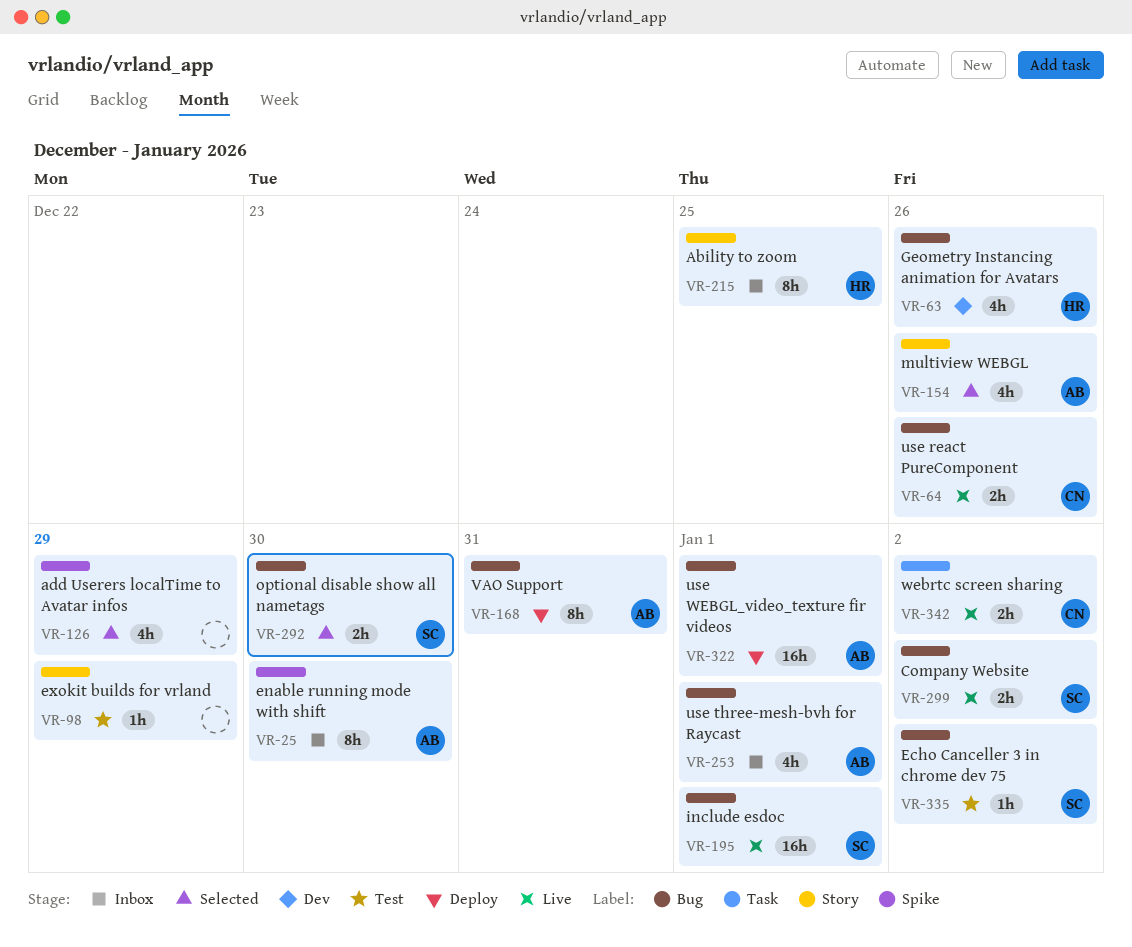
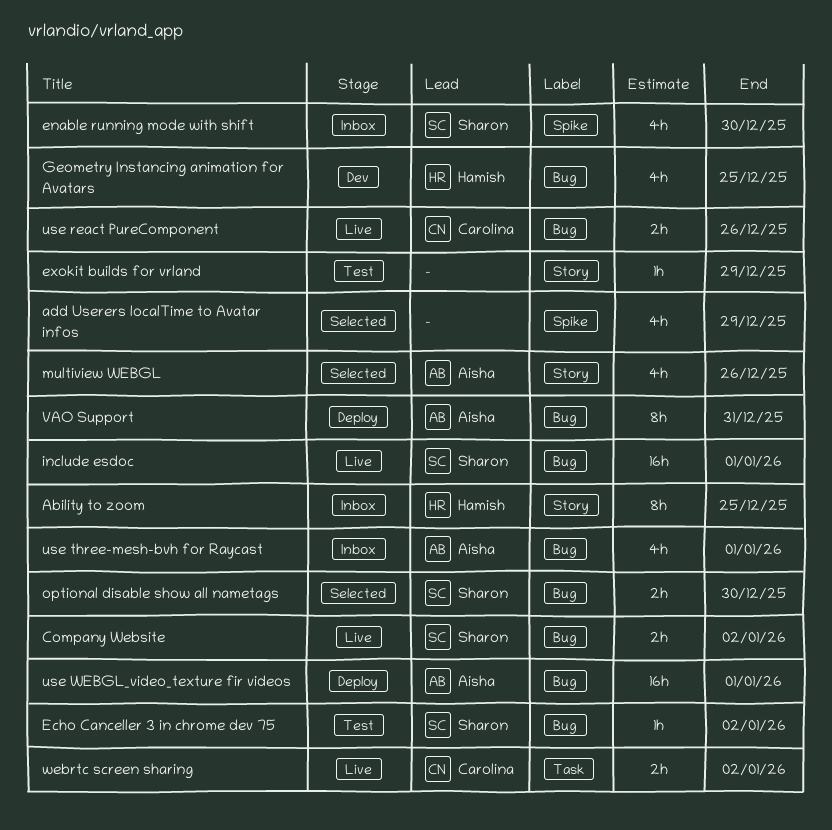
enable running mode with shift, owner: Aisha -> Sharon
enable running mode with shift, estimate: 8h -> 4h
Geometry Instancing animation for Avatars, due: Dec 26 -> Dec 25

